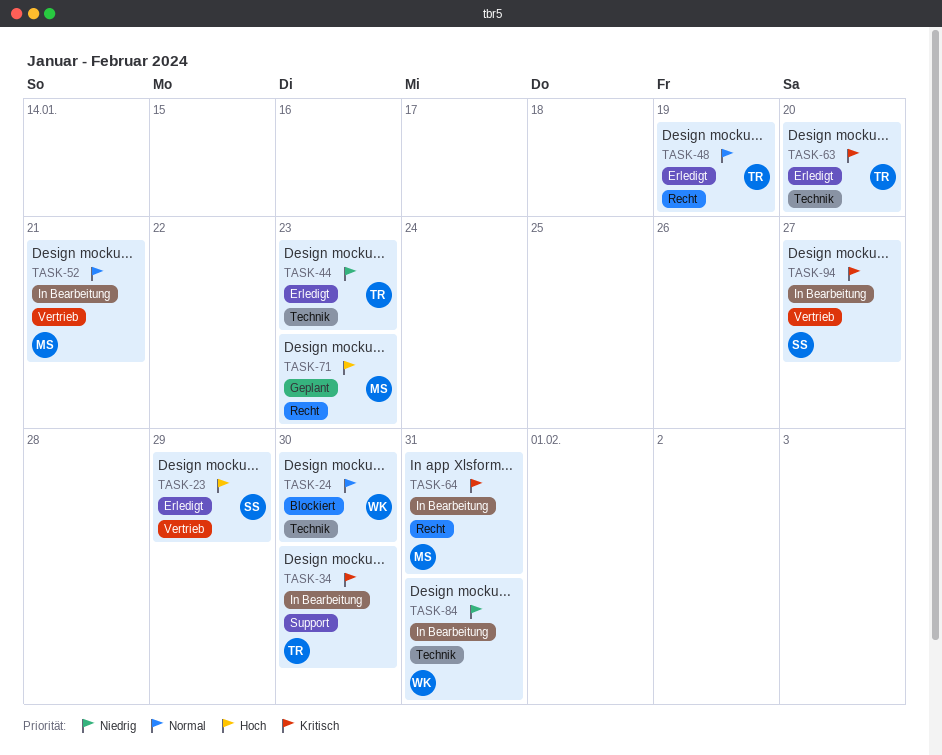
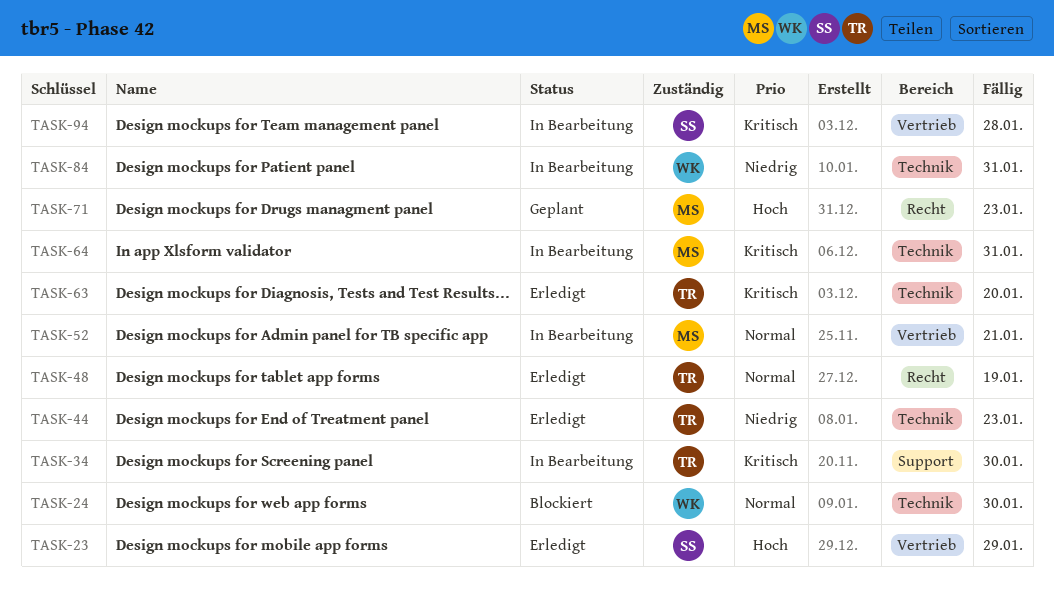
TASK-64, label: Recht -> Technik
TASK-94, due: Jan 27 -> Jan 28

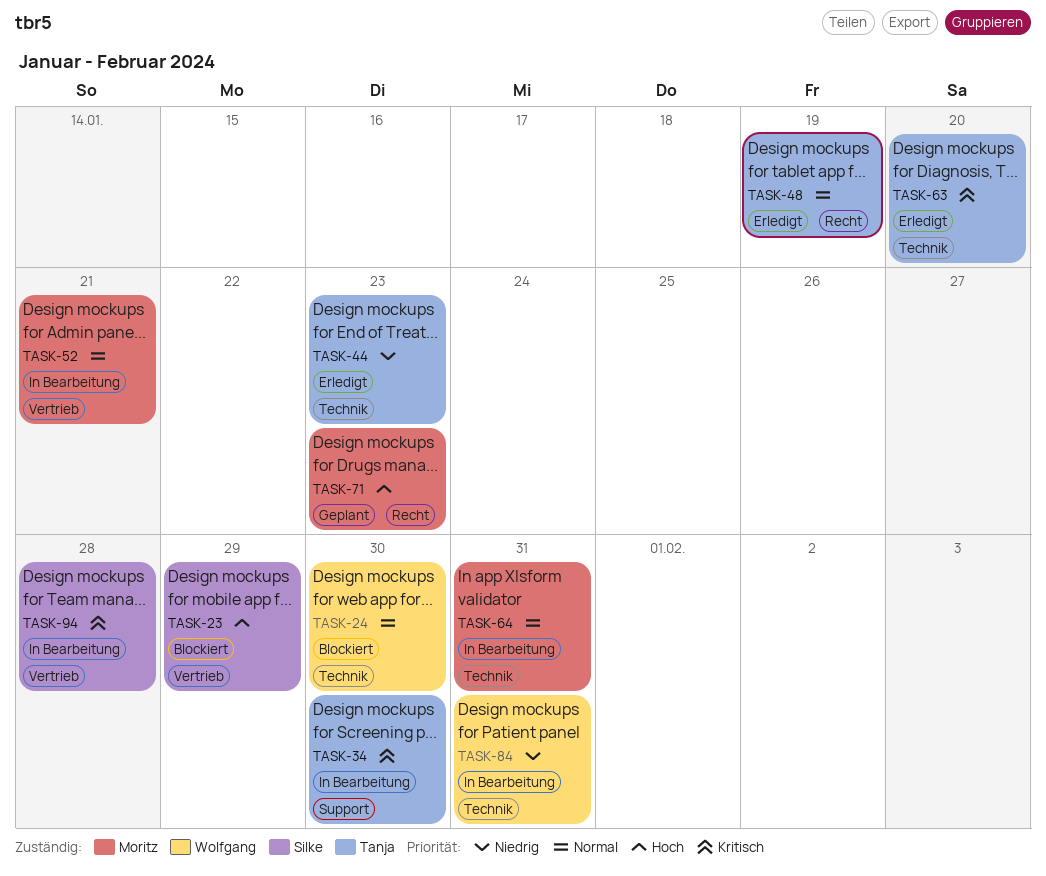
TASK-23, status: Erledigt -> Blockiert
TASK-64, priority: Kritisch -> Normal

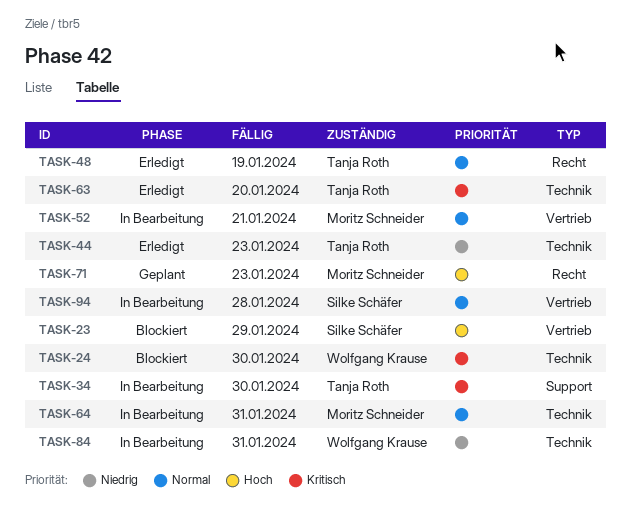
TASK-24, priority: Normal -> Kritisch
TASK-94, priority: Kritisch -> Normal

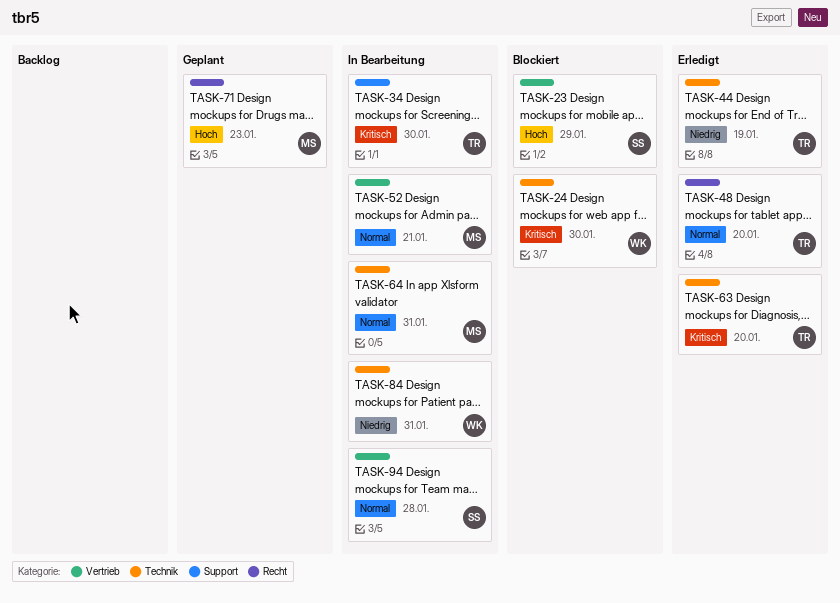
TASK-44, due: Jan 23 -> Jan 19
TASK-48, due: Jan 19 -> Jan 20

